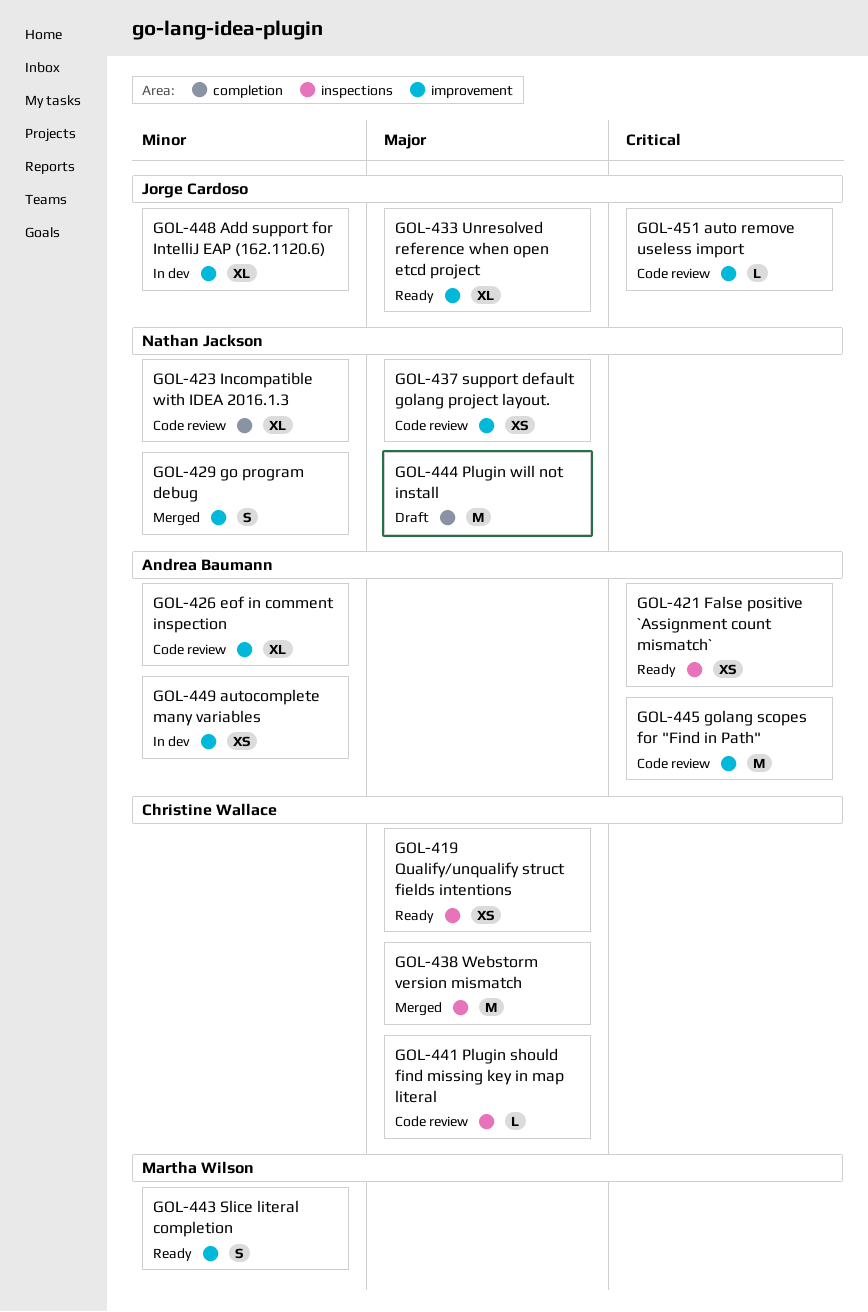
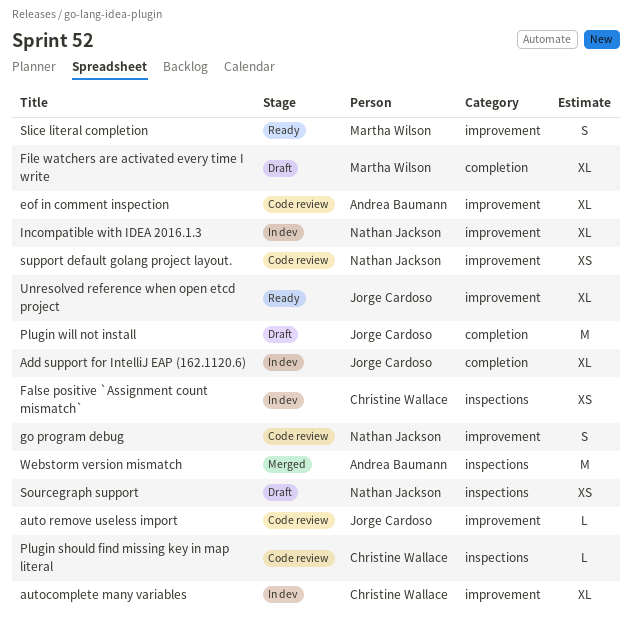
Add support for IntelliJ EAP (162.1120.6), label: improvement -> completion
autocomplete many variables, owner: Andrea Baumann -> Christine Wallace
autocomplete many variables, estimate: XS -> XL
False positive `Assignment count mismatch`, status: Ready -> In dev
False positive `Assignment count mismatch`, owner: Andrea Baumann -> Christine Wallace
File watchers are activated every time I write: none -> present
go program debug, status: Merged -> Code review
golang scopes for "Find in Path": present -> none
Incompatible with IDEA 2016.1.3, status: Code review -> In dev
Incompatible with IDEA 2016.1.3, label: completion -> improvement
Plugin will not install, owner: Nathan Jackson -> Jorge Cardoso
Qualify/unqualify struct fields intentions: present -> none
Sourcegraph support: none -> present
Webstorm version mismatch, owner: Christine Wallace -> Andrea Baumann

